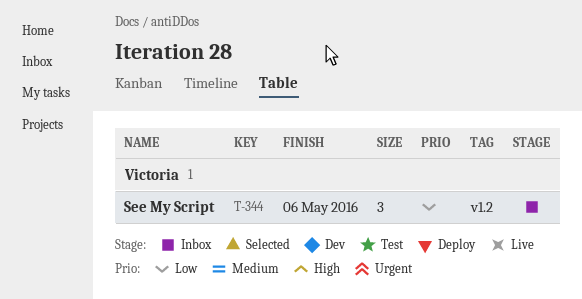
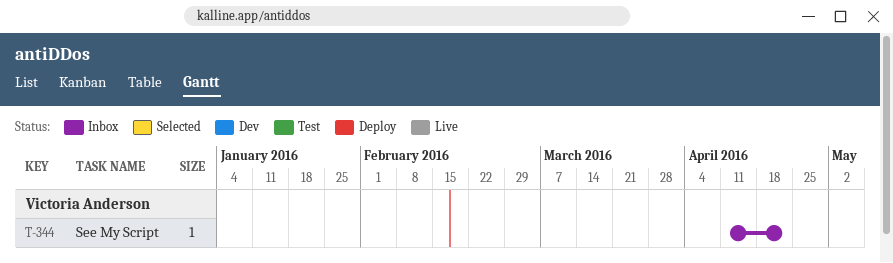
T-344, estimate: 3 -> 1
T-344, due: May 6 -> Apr 22

